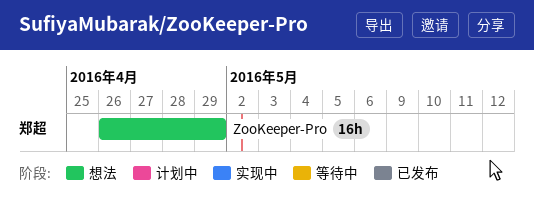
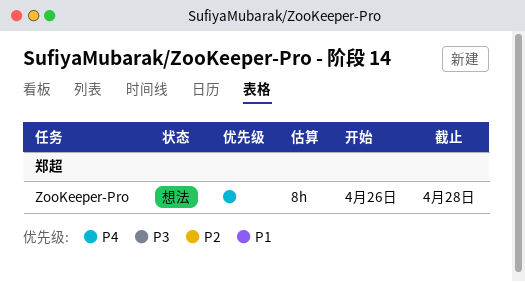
ZooKeeper-Pro, estimate: 16h -> 8h
ZooKeeper-Pro, due: Apr 29 -> Apr 28

